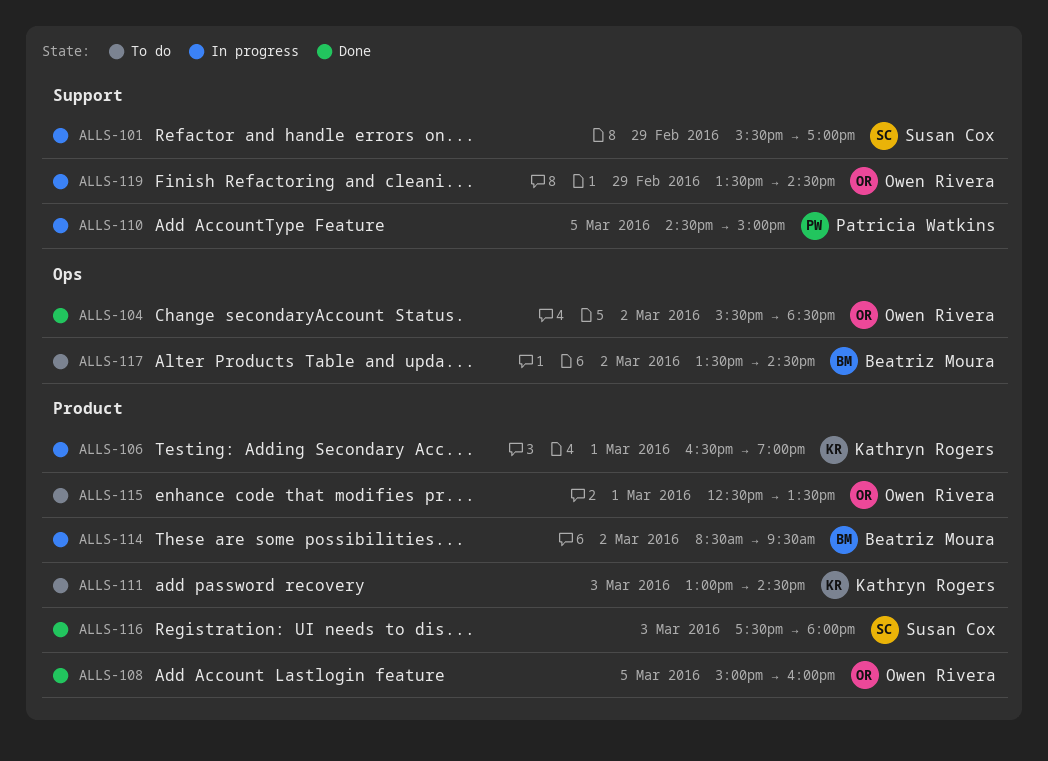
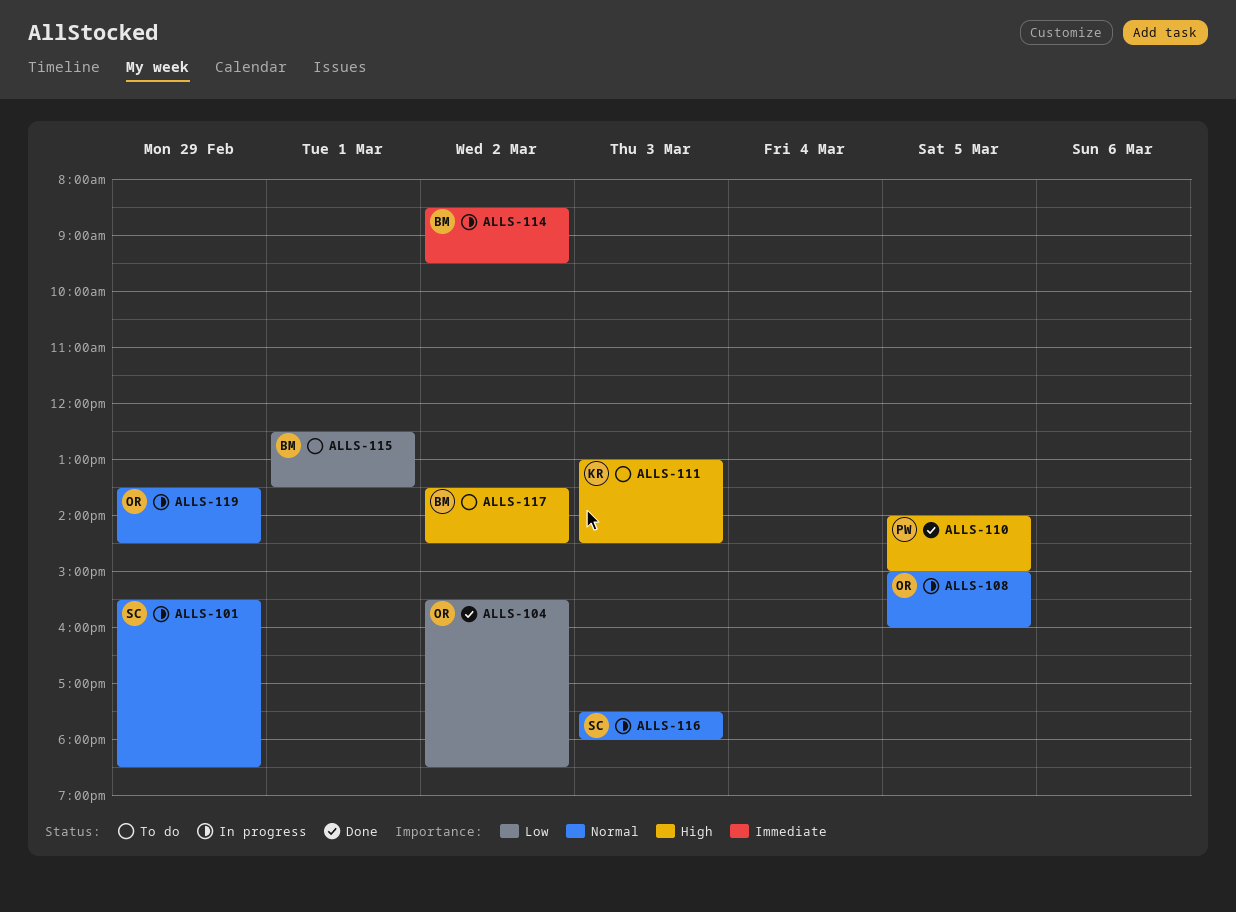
ALLS-101, ends: 17:00 -> 18:30
ALLS-106: present -> none
ALLS-108, status: Done -> In progress
ALLS-110, status: In progress -> Done
ALLS-110, begins: 14:30 -> 14:00
ALLS-115, owner: Owen Rivera -> Beatriz Moura
ALLS-116, status: Done -> In progress

